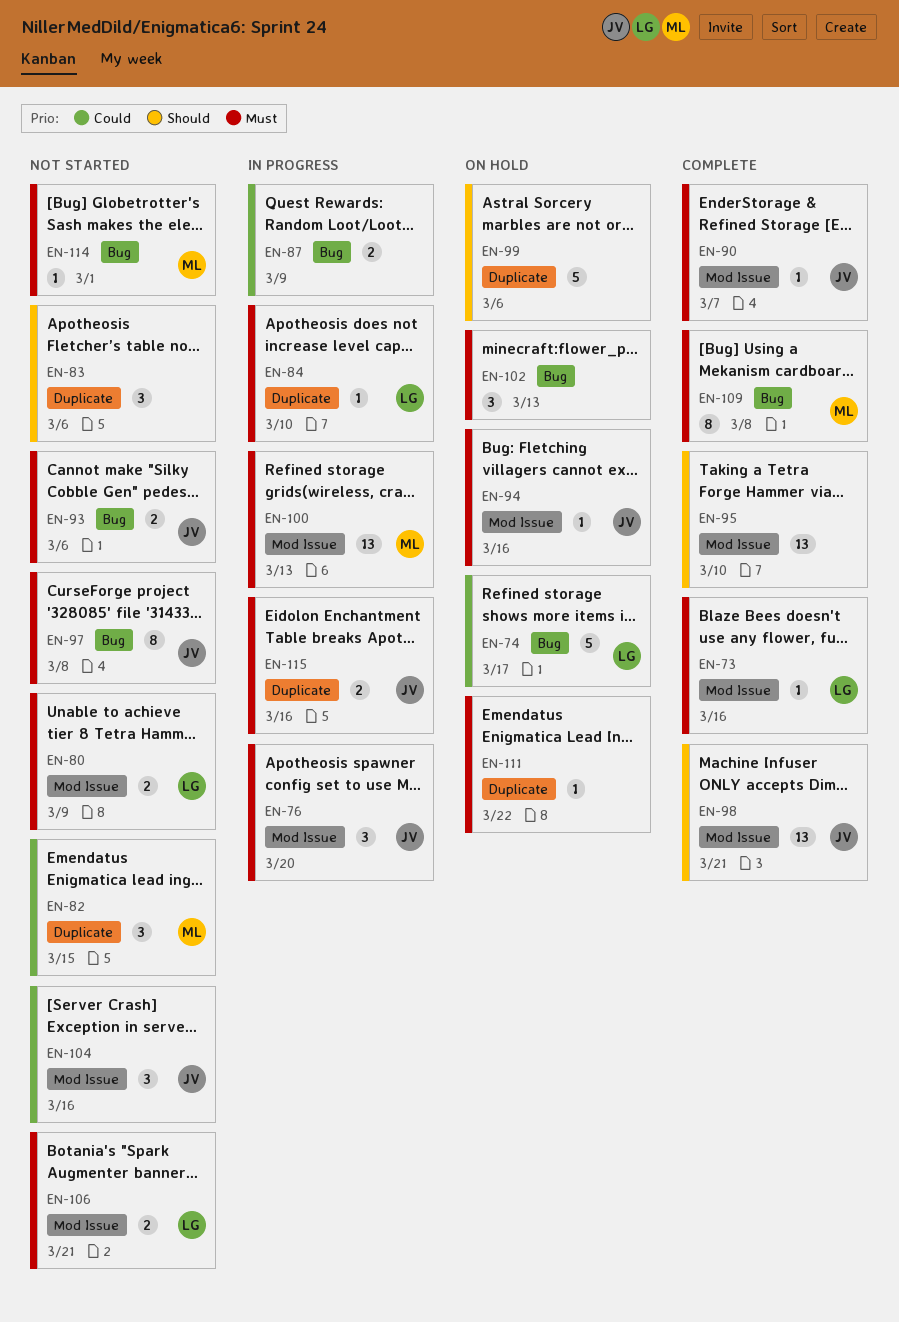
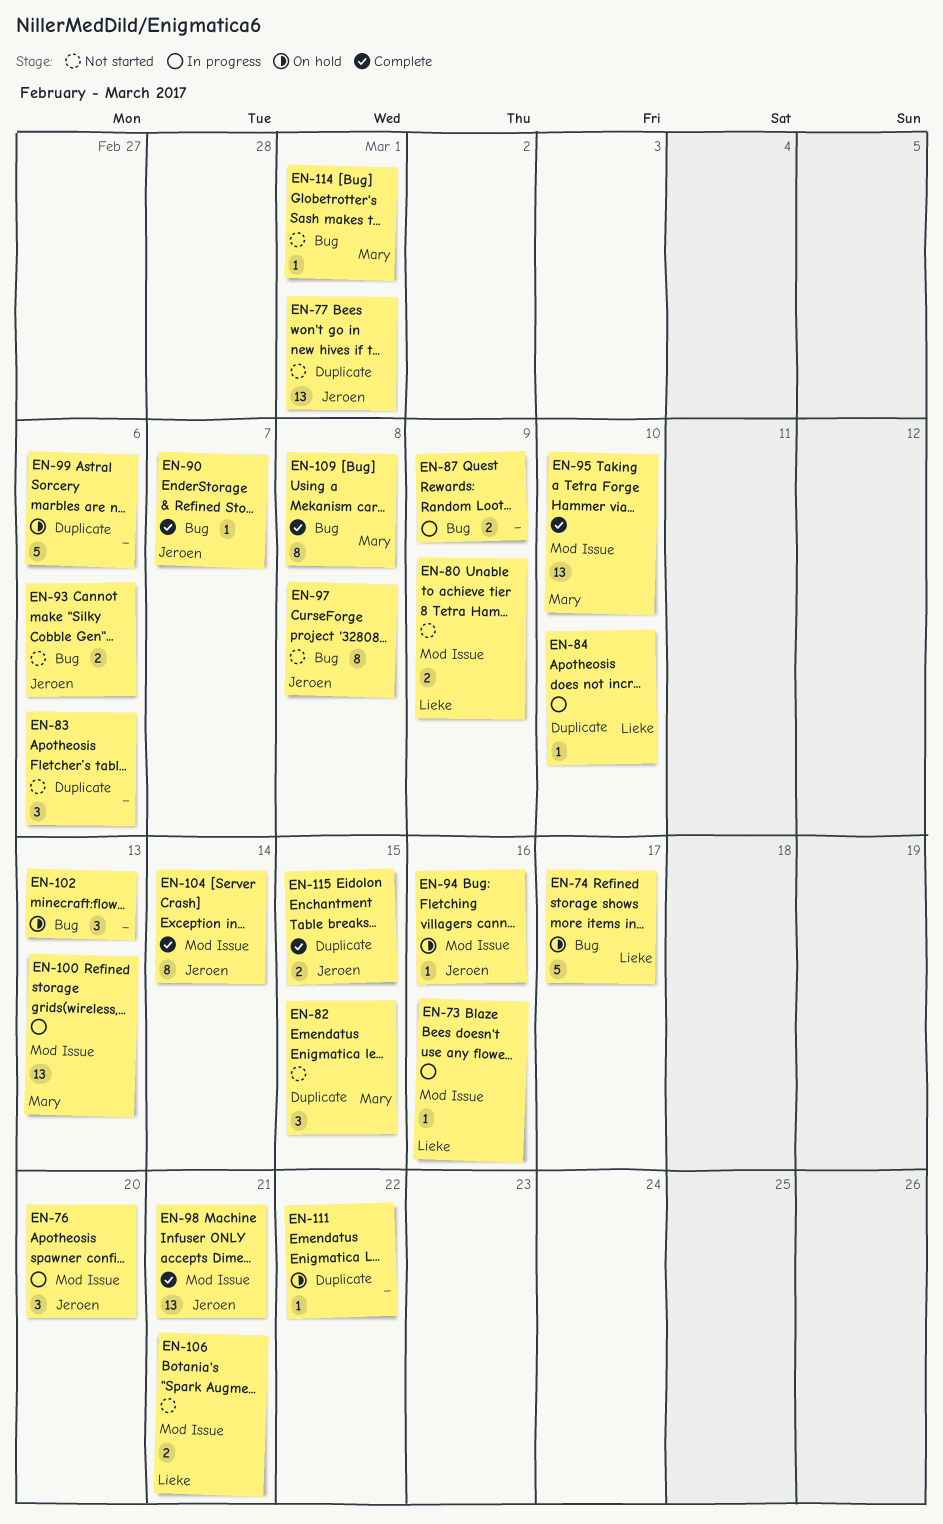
EN-73, status: Complete -> In progress
EN-77: none -> present
EN-90, label: Mod Issue -> Bug
EN-95, owner: none -> Mary
EN-104, status: Not started -> Complete
EN-104, estimate: 3 -> 8
EN-104, due: Mar 16 -> Mar 14
EN-115, status: In progress -> Complete
EN-115, due: Mar 16 -> Mar 15

